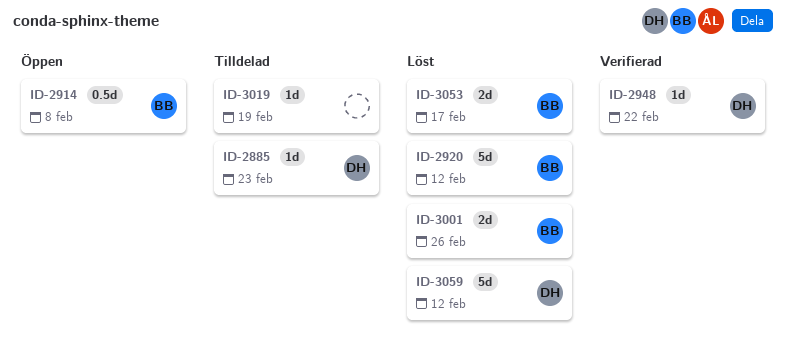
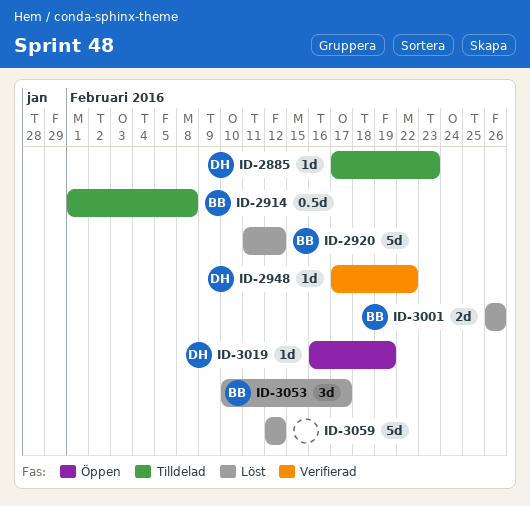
ID-2914, status: Öppen -> Tilldelad
ID-3019, status: Tilldelad -> Öppen
ID-3019, owner: none -> DH
ID-3053, estimate: 2d -> 3d
ID-3059, owner: DH -> none

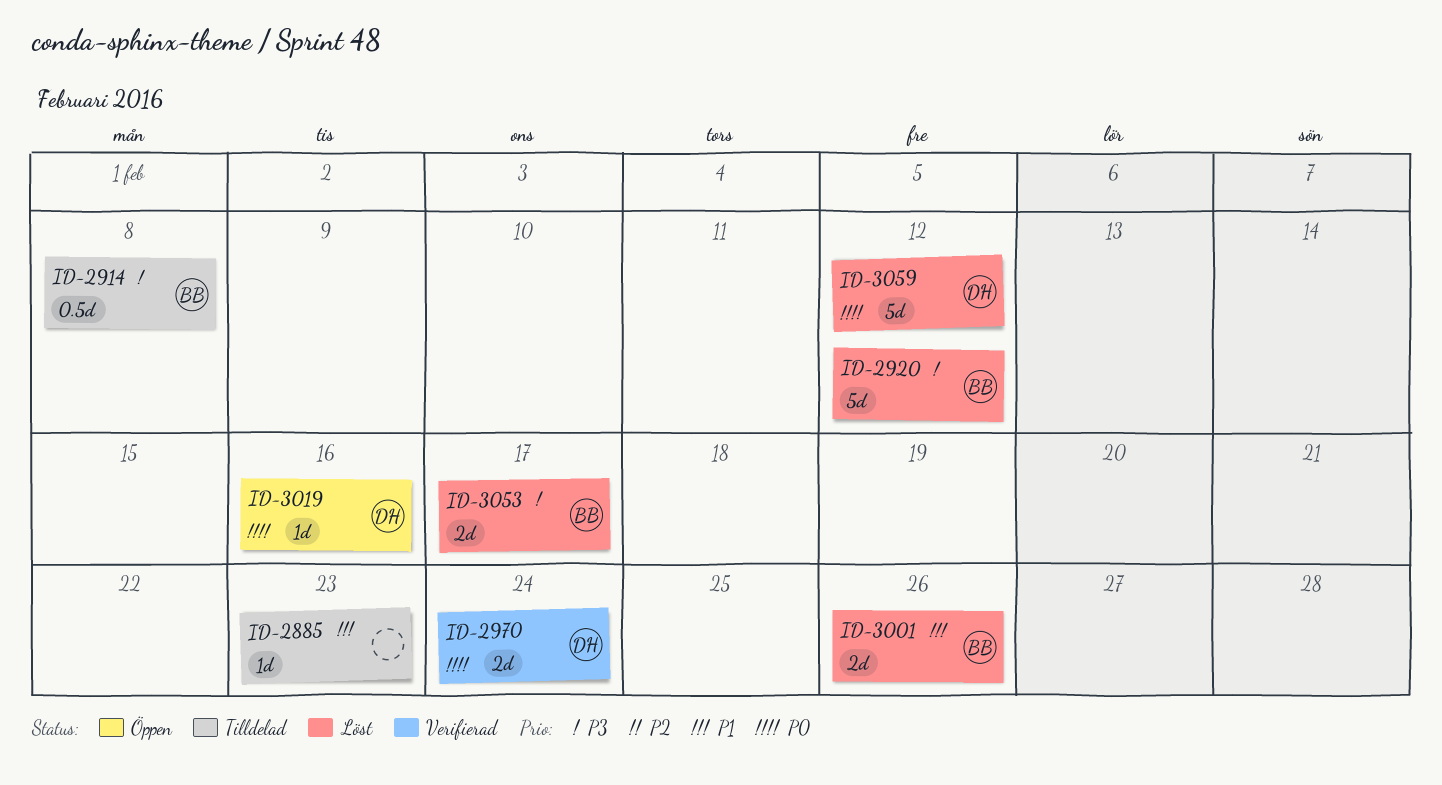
ID-2885, owner: DH -> none
ID-2948: present -> none
ID-2970: none -> present
ID-3019, due: Feb 19 -> Feb 16
ID-3053, estimate: 3d -> 2d
ID-3059, owner: none -> DH

